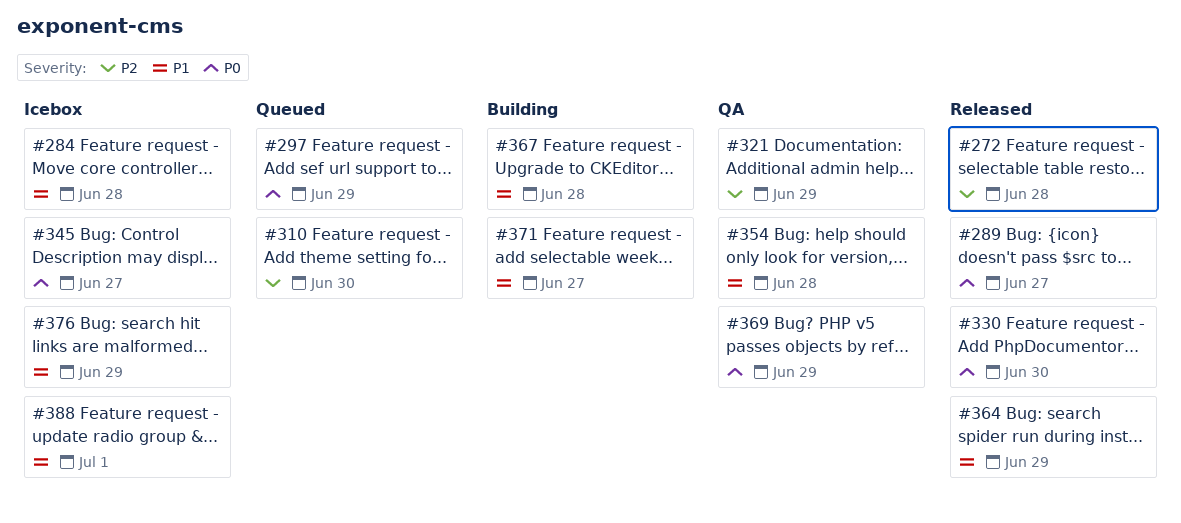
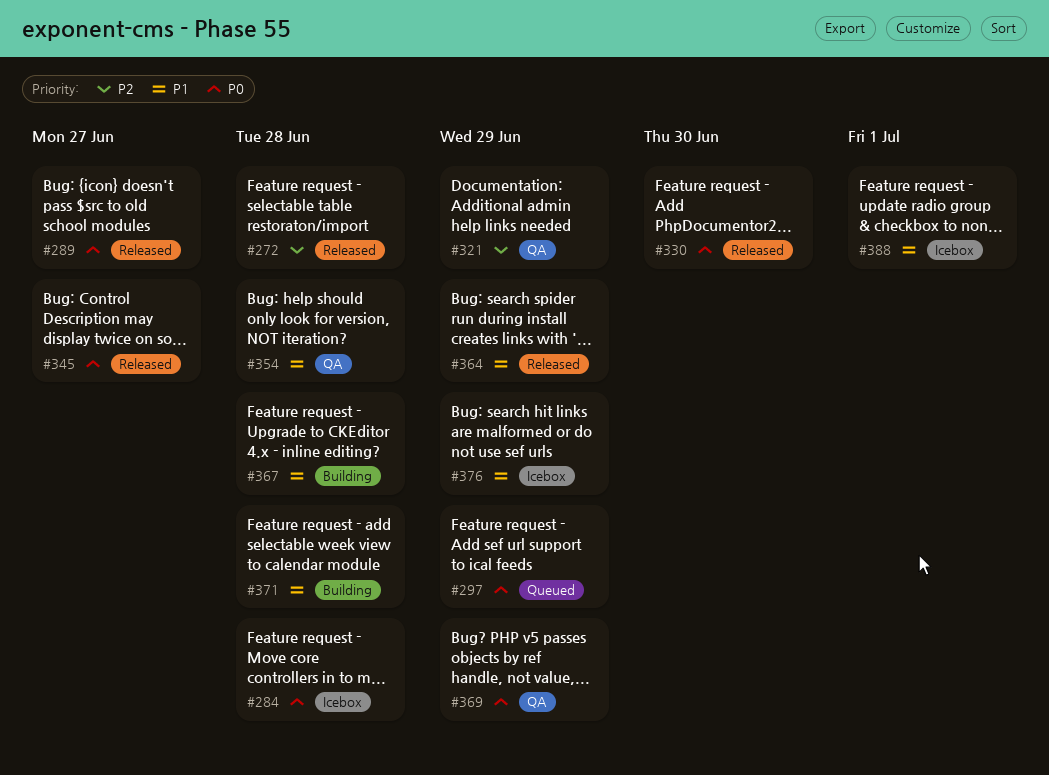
#284, priority: P1 -> P0
#310: present -> none
#345, status: Icebox -> Released
#371, due: Jun 27 -> Jun 28

